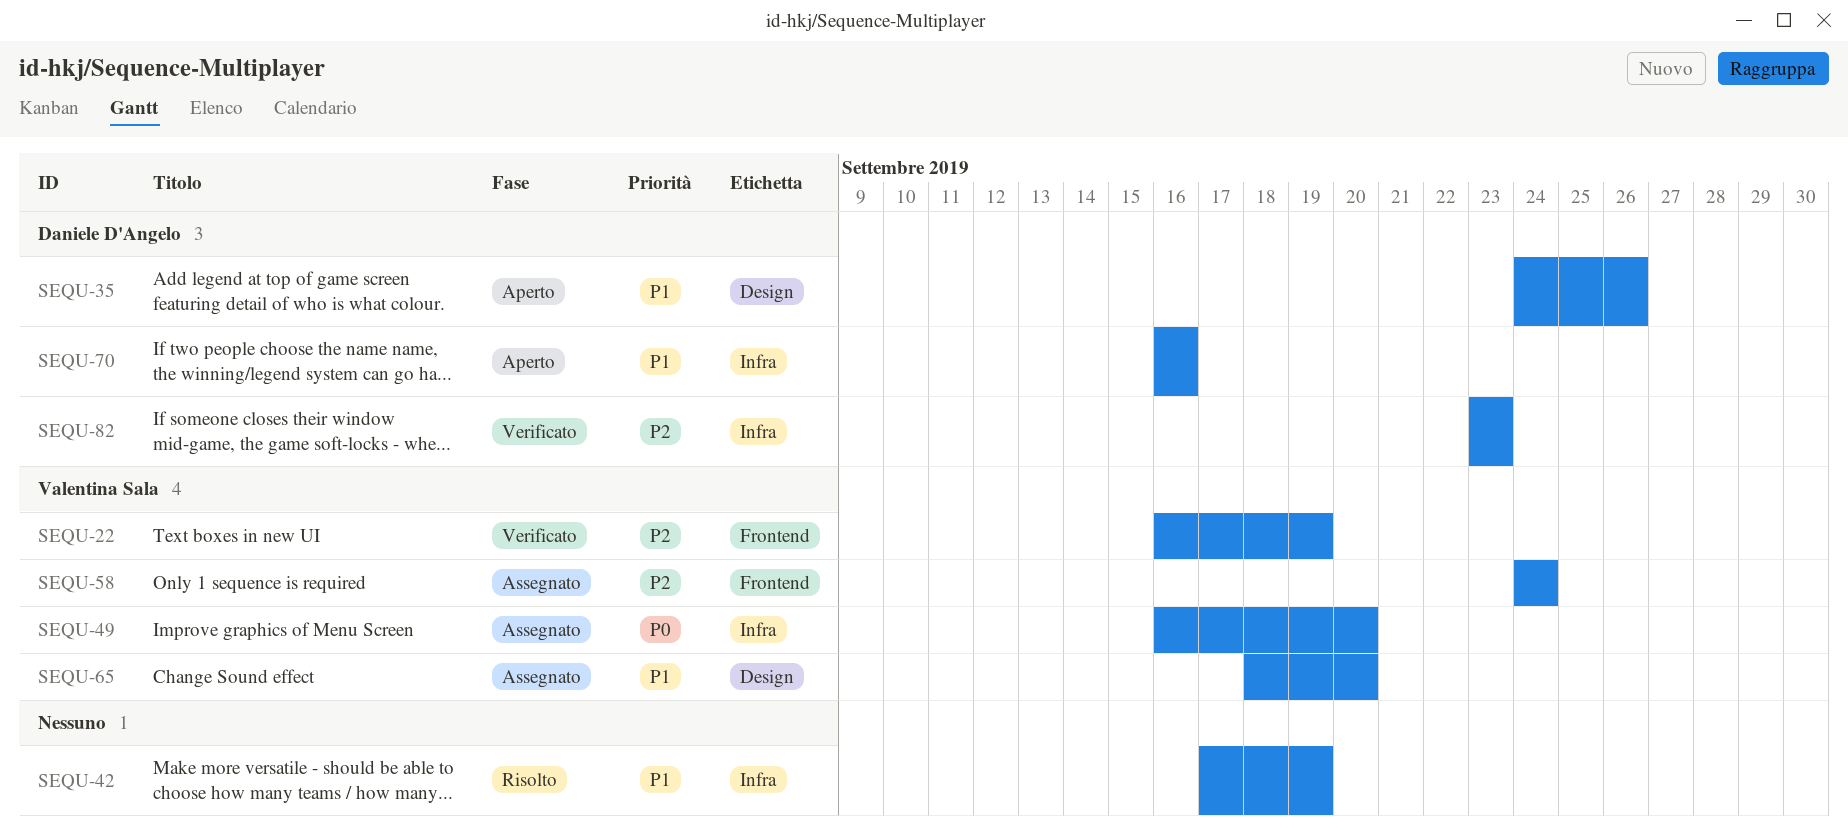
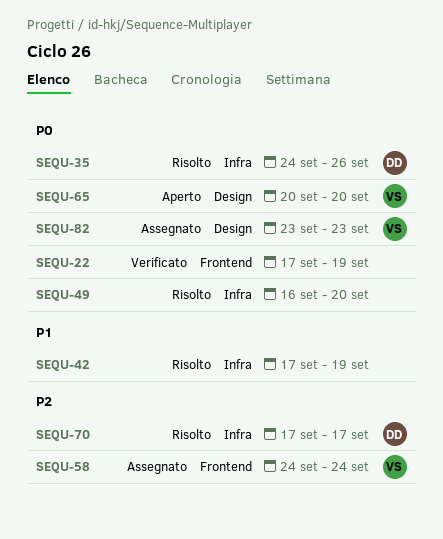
SEQU-22, owner: Valentina Sala -> none
SEQU-22, priority: P2 -> P0
SEQU-22, start: Sep 16 -> Sep 17
SEQU-35, status: Aperto -> Risolto
SEQU-35, priority: P1 -> P0
SEQU-35, label: Design -> Infra
SEQU-49, status: Assegnato -> Risolto
SEQU-49, owner: Valentina Sala -> none
SEQU-65, status: Assegnato -> Aperto
SEQU-65, priority: P1 -> P0
SEQU-65, start: Sep 18 -> Sep 20
SEQU-70, status: Aperto -> Risolto
SEQU-70, priority: P1 -> P2
SEQU-70, start: Sep 16 -> Sep 17
SEQU-70, due: Sep 16 -> Sep 17
SEQU-82, status: Verificato -> Assegnato
SEQU-82, owner: Daniele D'Angelo -> Valentina Sala
SEQU-82, priority: P2 -> P0
SEQU-82, label: Infra -> Design

